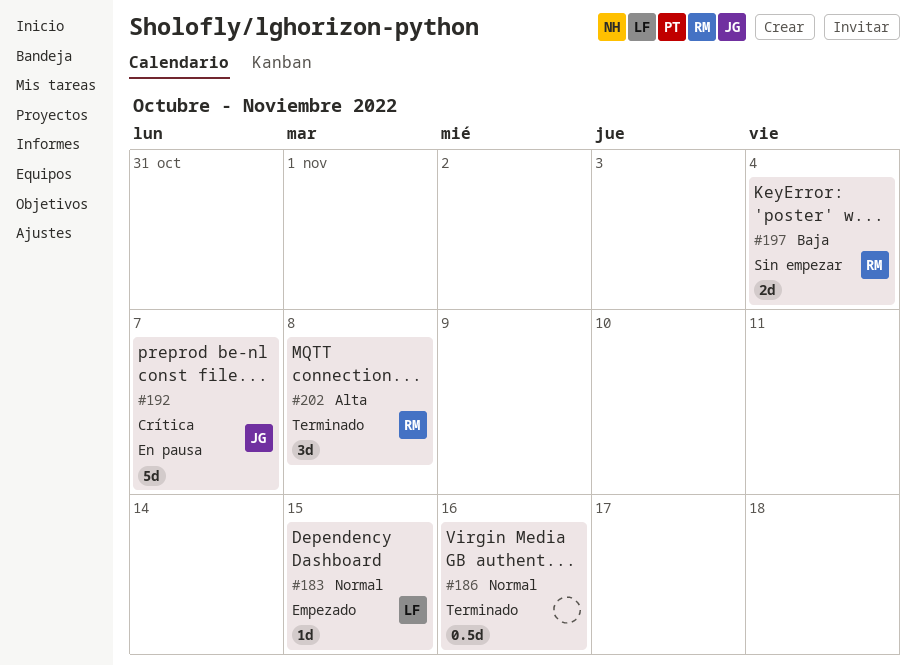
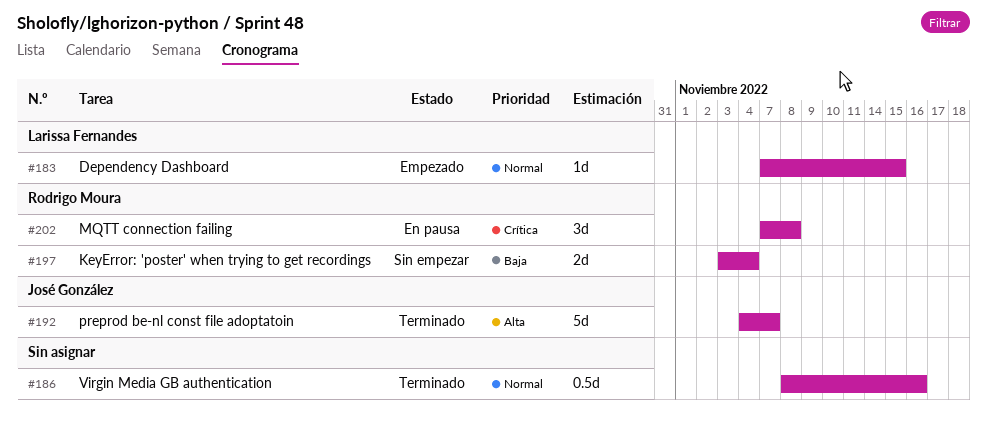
#192, status: En pausa -> Terminado
#192, priority: Crítica -> Alta
#202, status: Terminado -> En pausa
#202, priority: Alta -> Crítica

